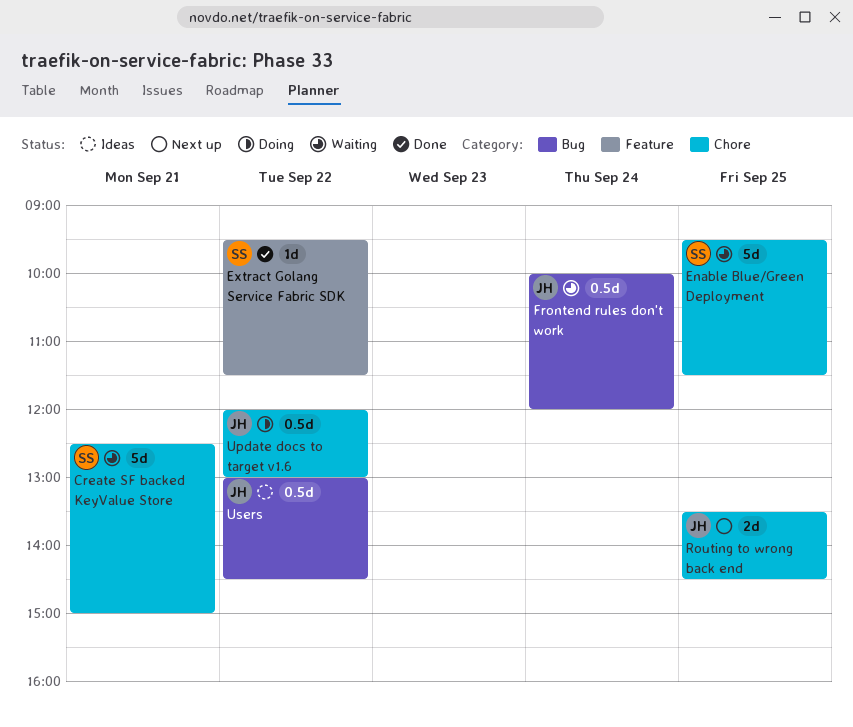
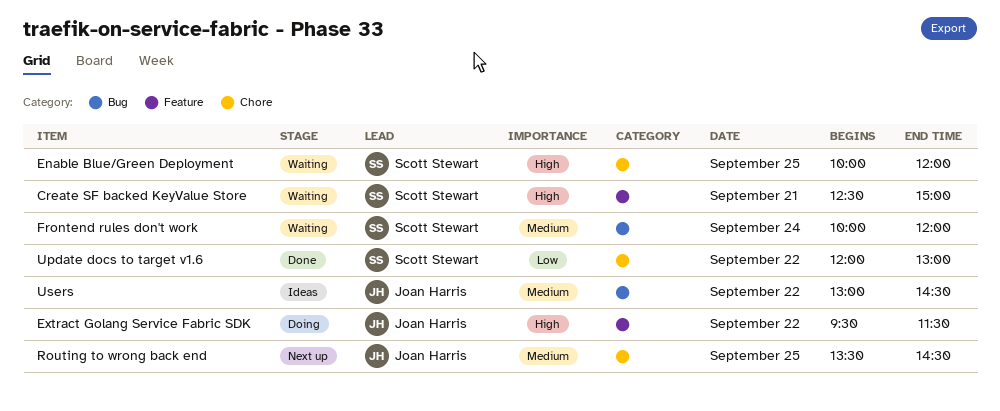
Create SF backed KeyValue Store, label: Chore -> Feature
Enable Blue/Green Deployment, begins: 09:30 -> 10:00
Enable Blue/Green Deployment, ends: 11:30 -> 12:00
Extract Golang Service Fabric SDK, status: Done -> Doing
Extract Golang Service Fabric SDK, owner: Scott Stewart -> Joan Harris
Frontend rules don't work, owner: Joan Harris -> Scott Stewart
Update docs to target v1.6, status: Doing -> Done
Update docs to target v1.6, owner: Joan Harris -> Scott Stewart

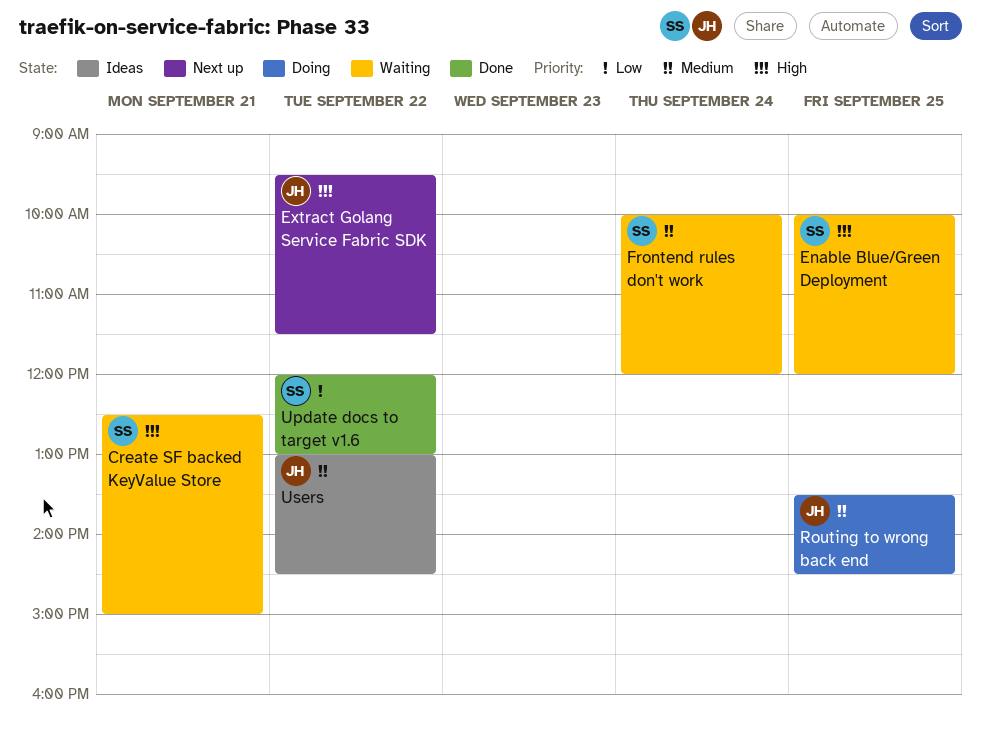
Extract Golang Service Fabric SDK, status: Doing -> Next up
Routing to wrong back end, status: Next up -> Doing

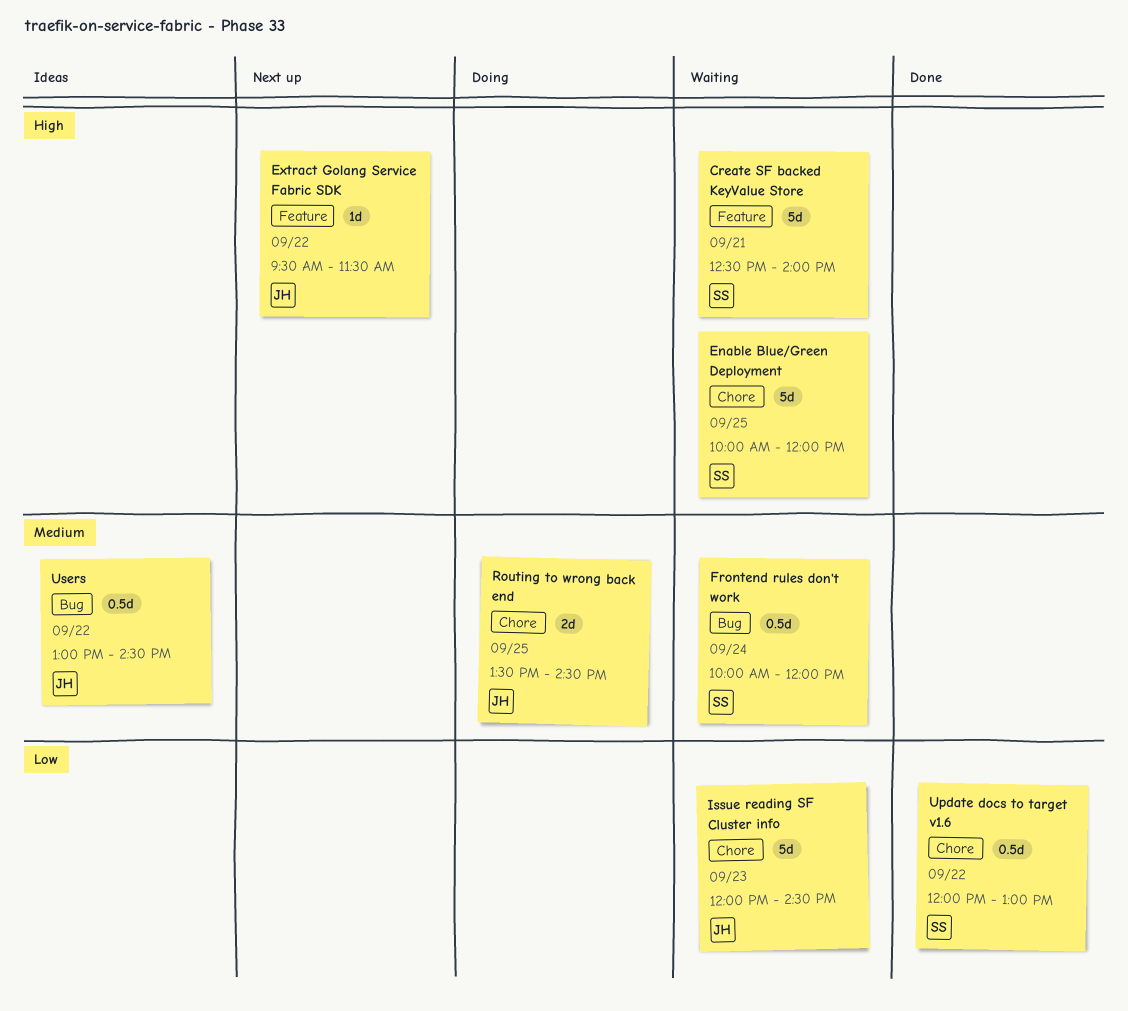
Create SF backed KeyValue Store, ends: 15:00 -> 14:00
Issue reading SF Cluster info: none -> present

